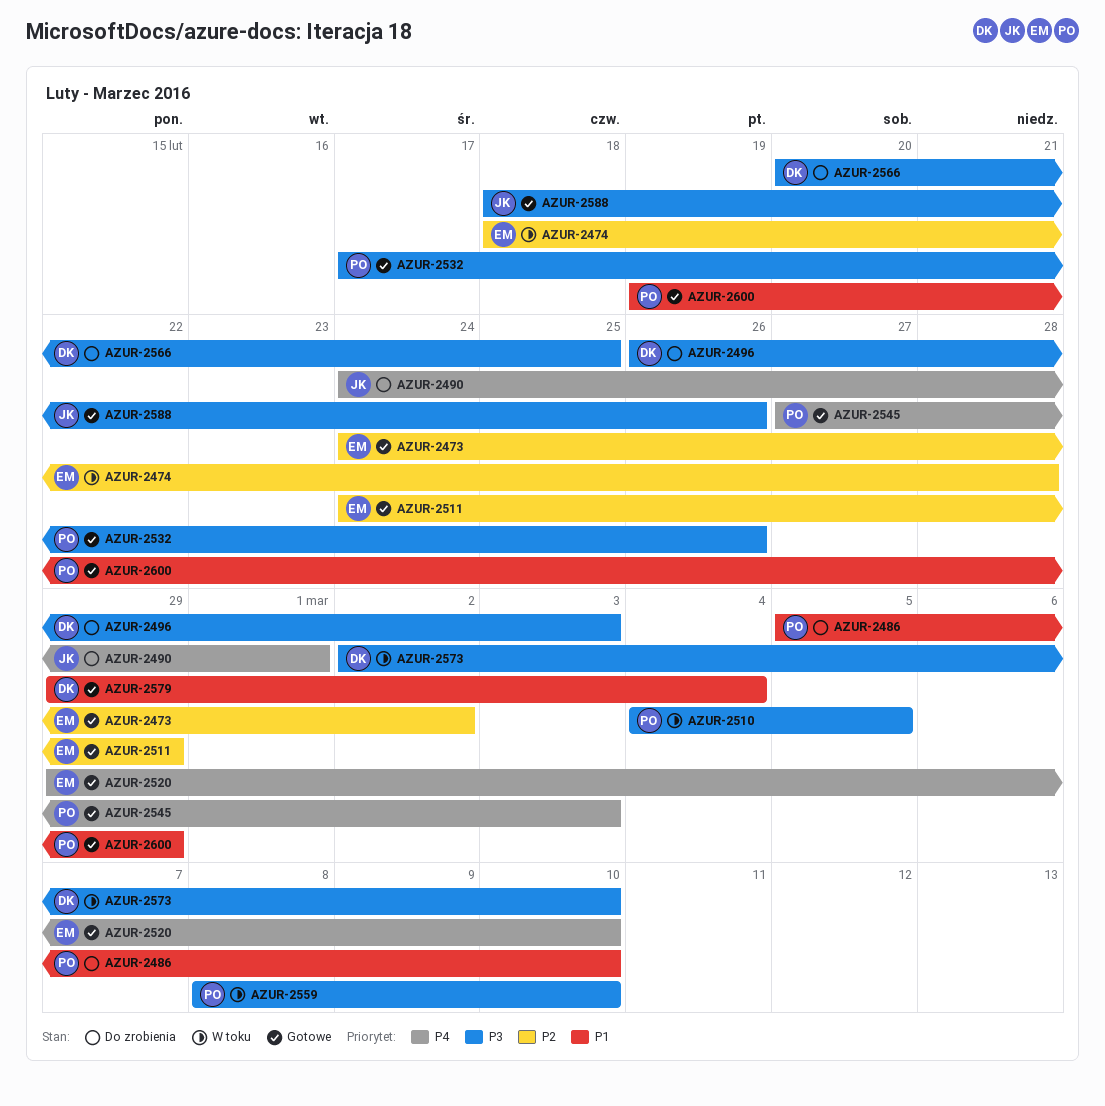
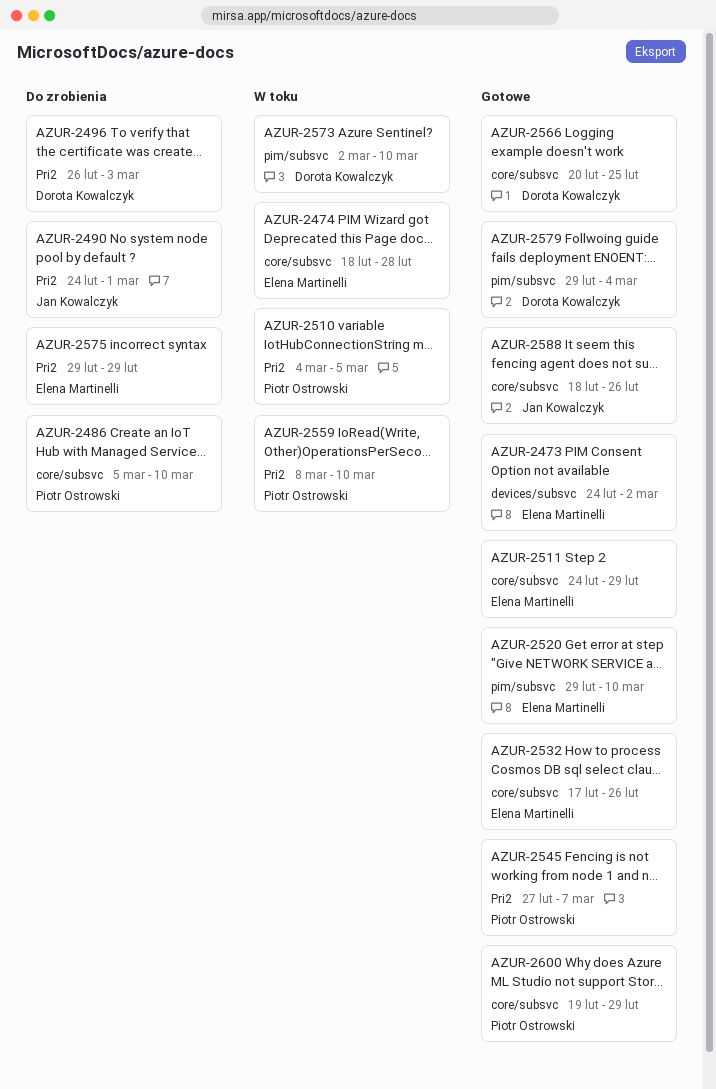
AZUR-2532, owner: Piotr Ostrowski -> Elena Martinelli
AZUR-2545, due: Mar 3 -> Mar 7
AZUR-2566, status: Do zrobienia -> Gotowe
AZUR-2575: none -> present

